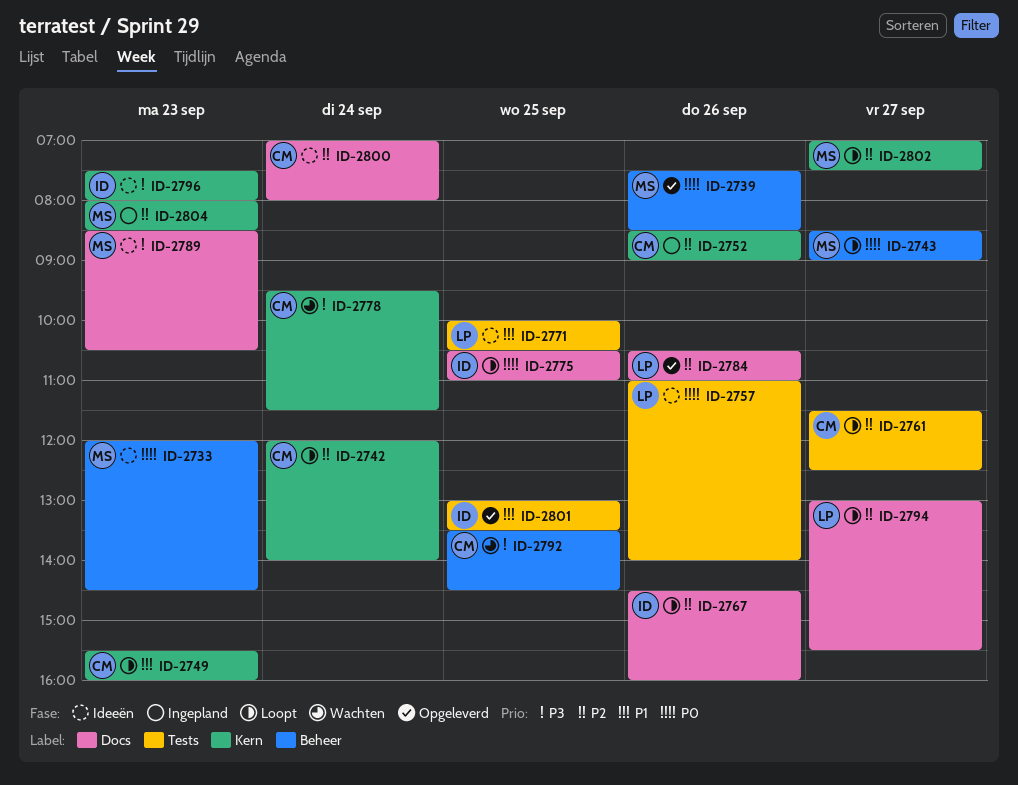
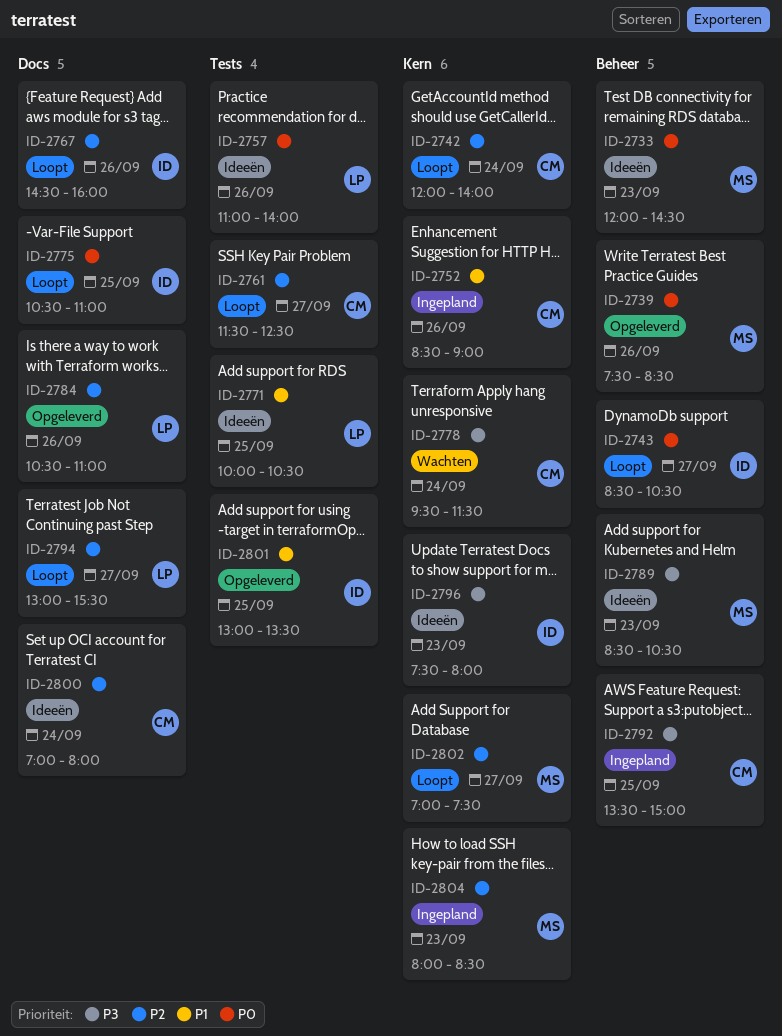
ID-2743, owner: MS -> ID
ID-2743, ends: 09:00 -> 10:30
ID-2749: present -> none
ID-2752, priority: P2 -> P1
ID-2789, label: Docs -> Beheer
ID-2792, status: Wachten -> Ingepland
ID-2792, ends: 14:30 -> 15:00

